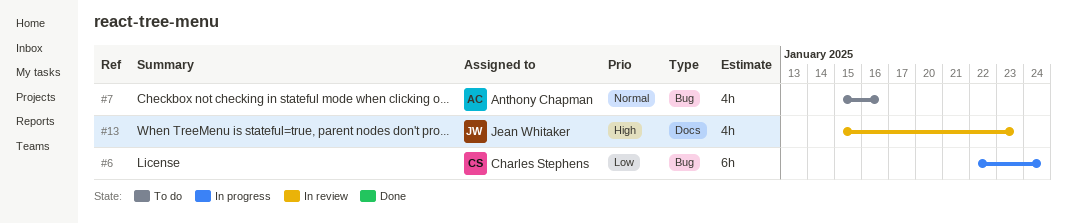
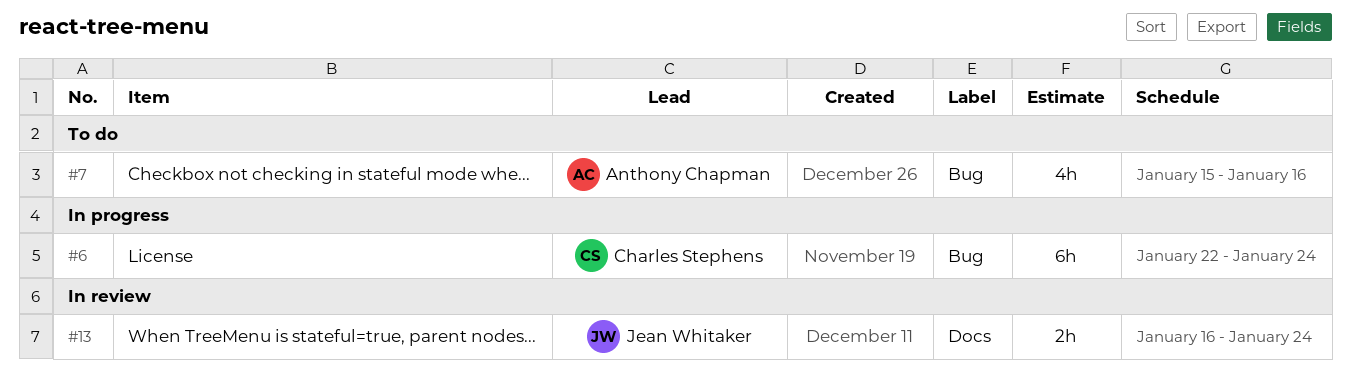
#13, estimate: 4h -> 2h
#13, start: Jan 15 -> Jan 16
#13, due: Jan 23 -> Jan 24

